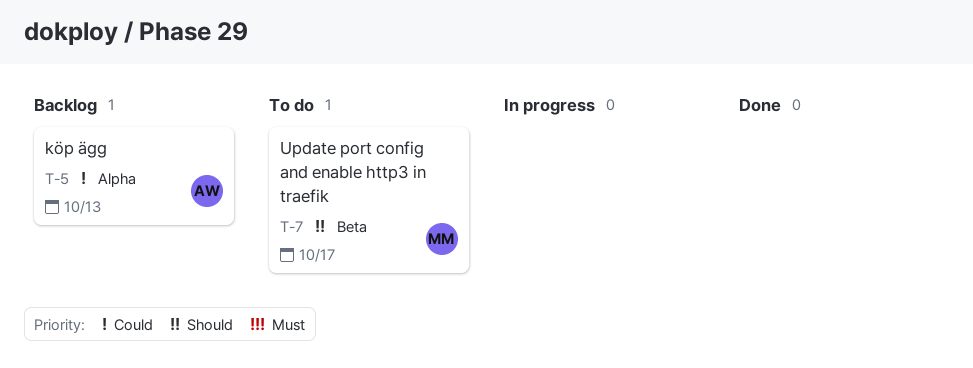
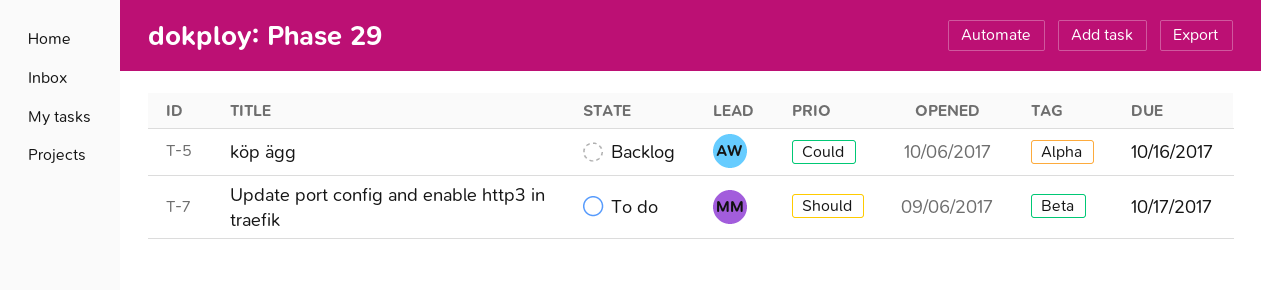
T-5, due: Oct 13 -> Oct 16

